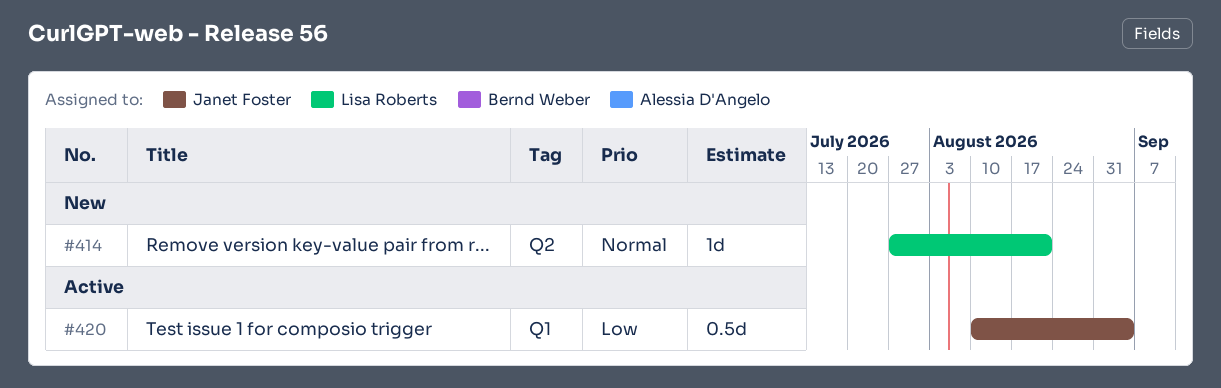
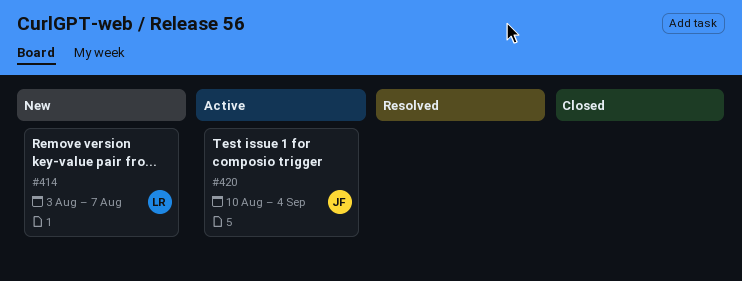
#414, start: Jul 27 -> Aug 3
#414, due: Aug 21 -> Aug 7

